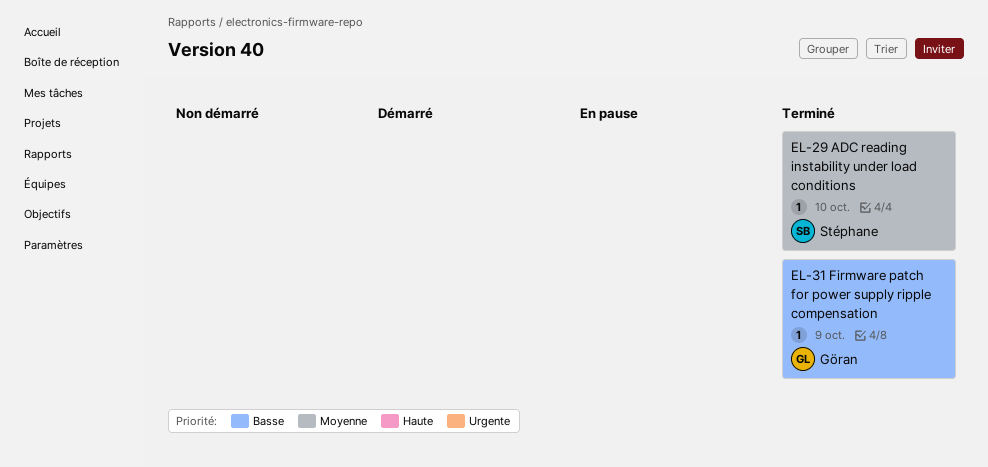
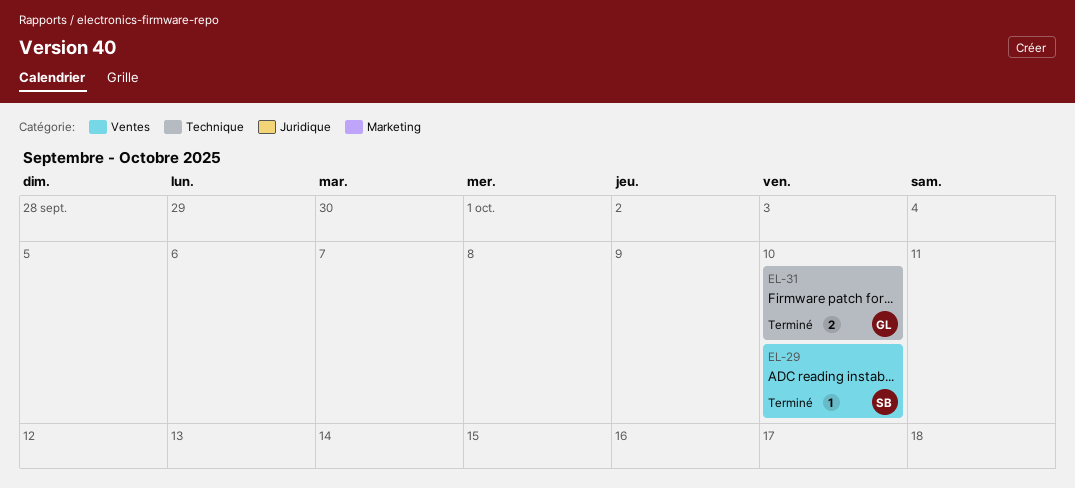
EL-31, estimate: 1 -> 2
EL-31, due: Oct 9 -> Oct 10

